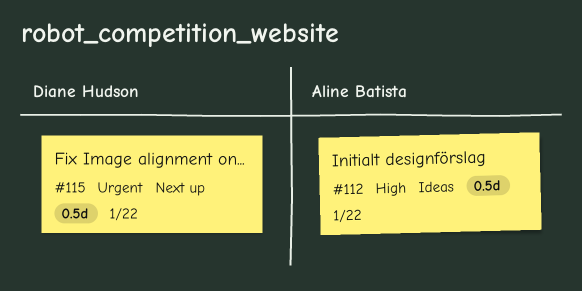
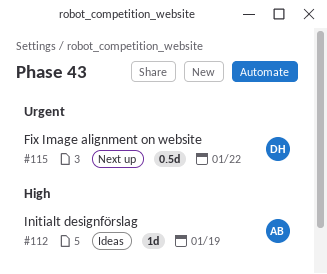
#112, estimate: 0.5d -> 1d
#112, due: Jan 22 -> Jan 19

